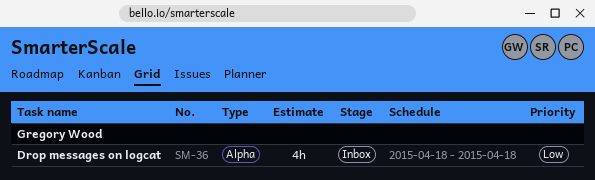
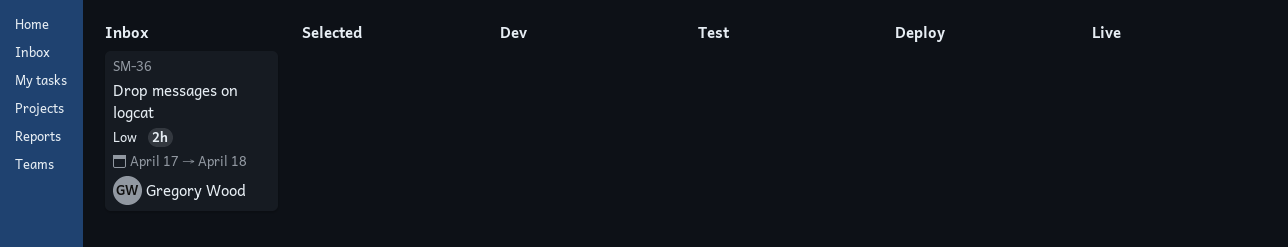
SM-36, estimate: 4h -> 2h
SM-36, start: Apr 18 -> Apr 17

